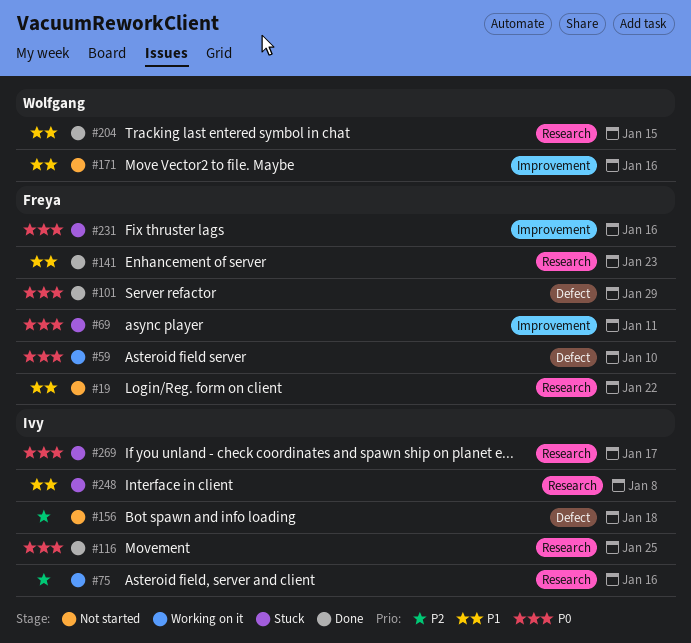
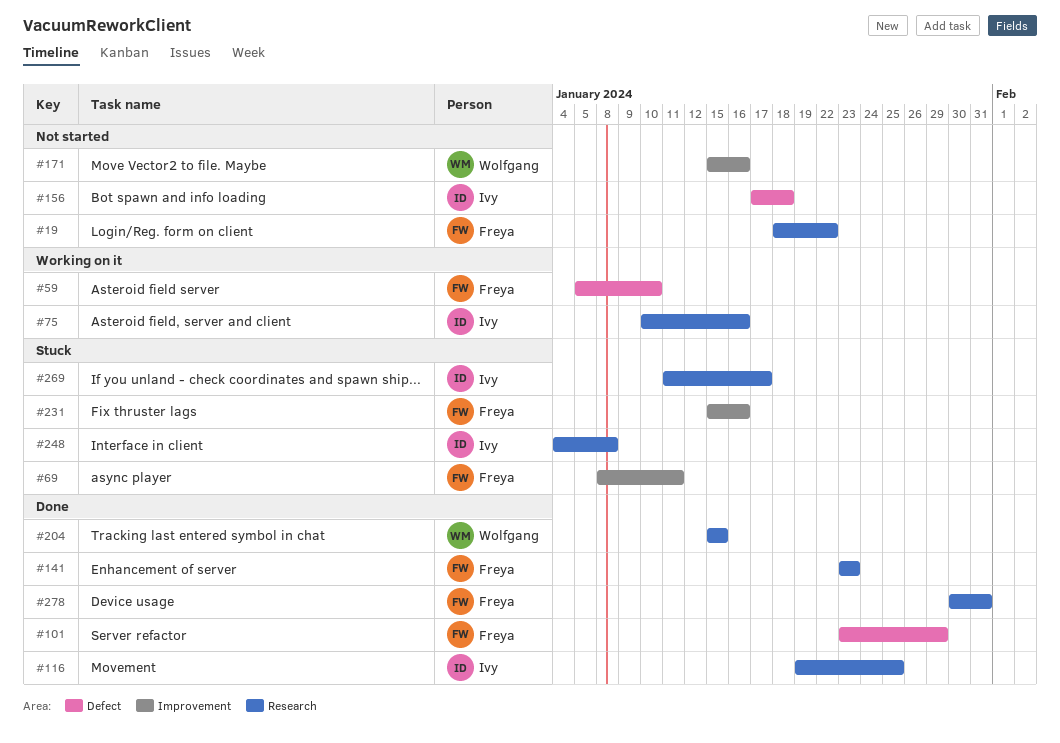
#278: none -> present

